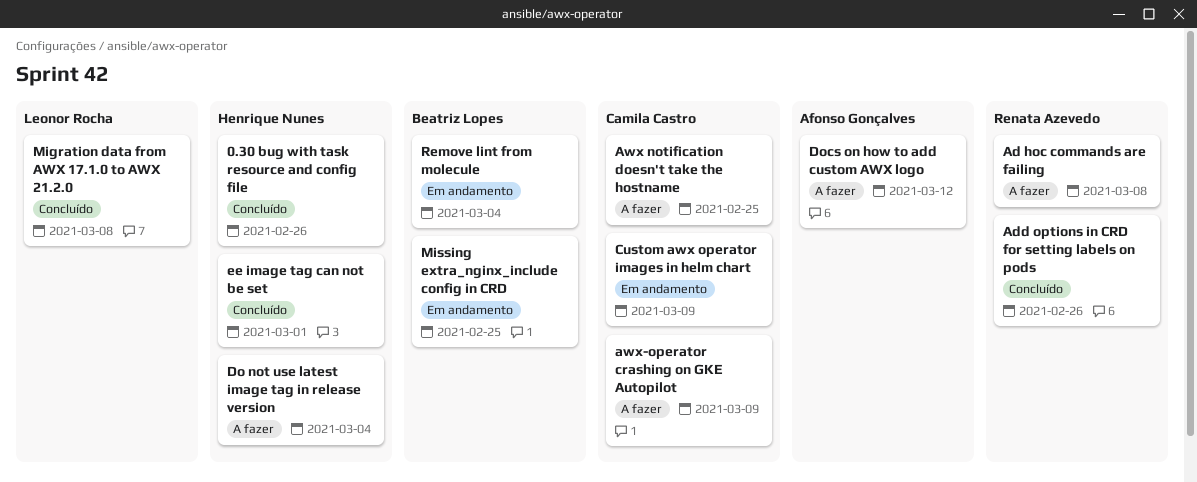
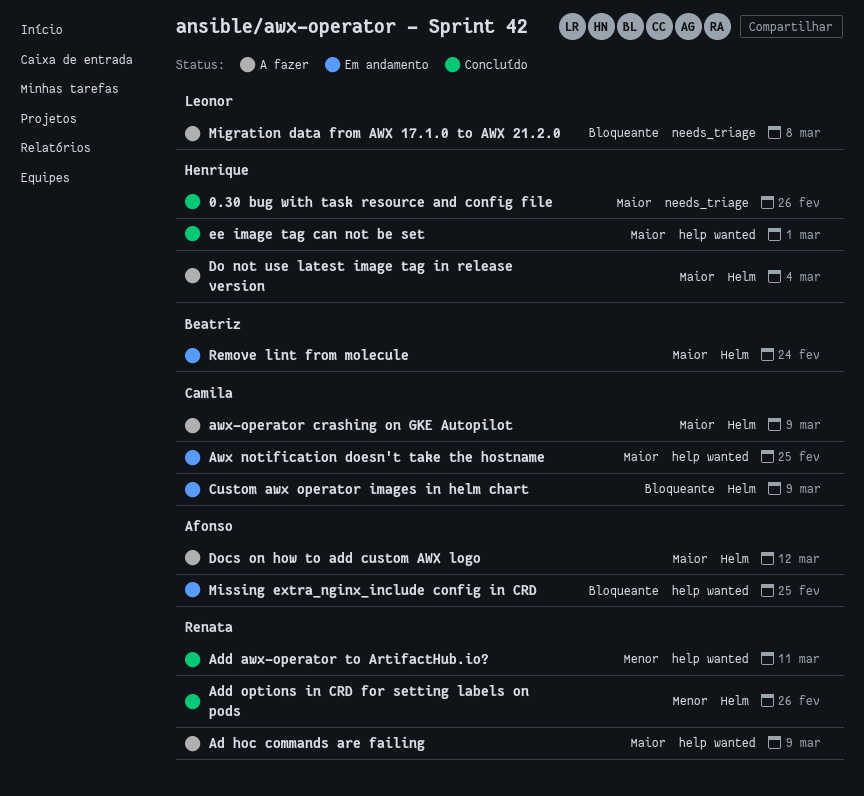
Ad hoc commands are failing, due: Mar 8 -> Mar 9
Add awx-operator to ArtifactHub.io?: none -> present
Awx notification doesn't take the hostname, status: A fazer -> Em andamento
Migration data from AWX 17.1.0 to AWX 21.2.0, status: Concluído -> A fazer
Missing extra_nginx_include config in CRD, owner: Beatriz Lopes -> Afonso Gonçalves
Remove lint from molecule, due: Mar 4 -> Feb 24

